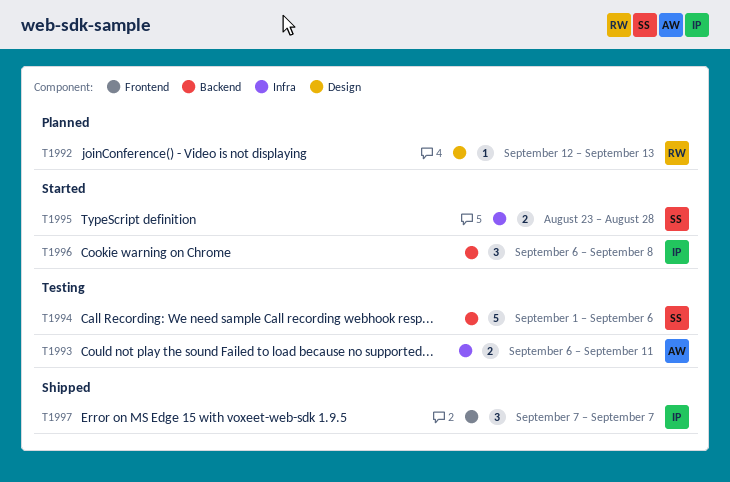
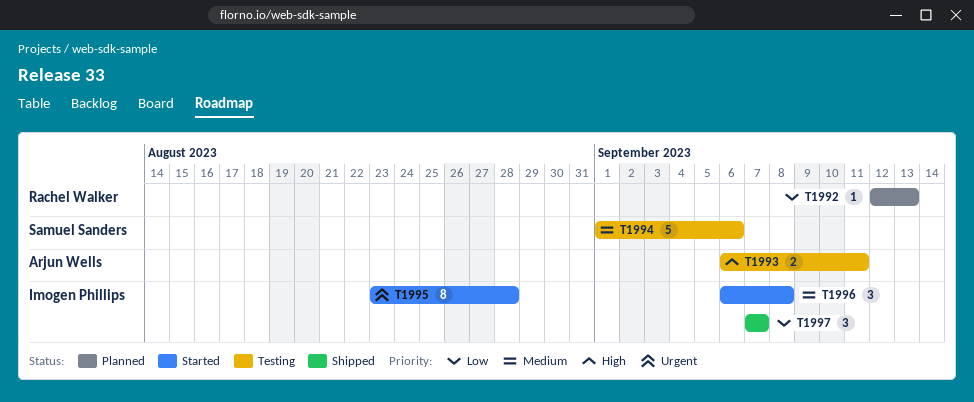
T1995, owner: Samuel Sanders -> Imogen Phillips
T1995, estimate: 2 -> 8

